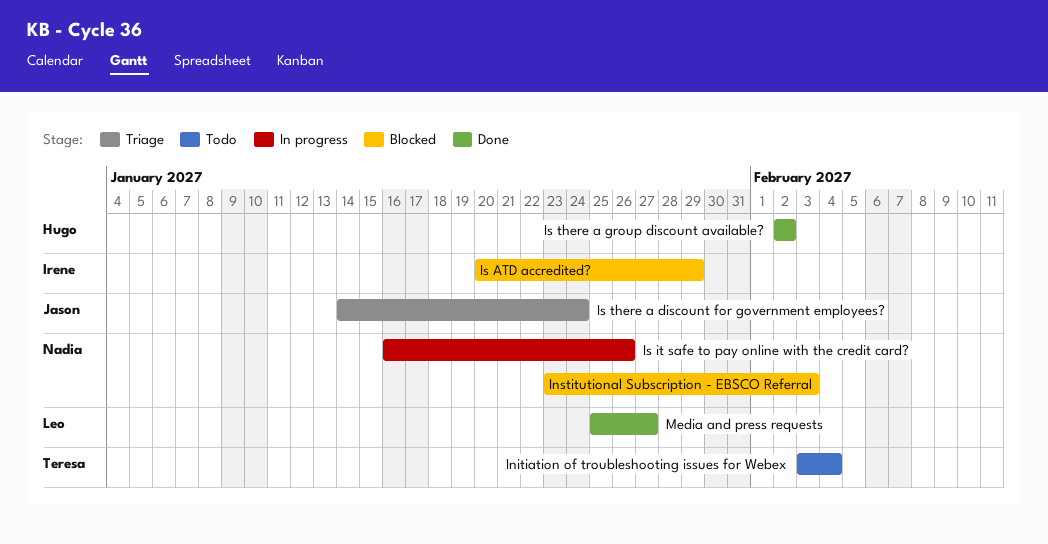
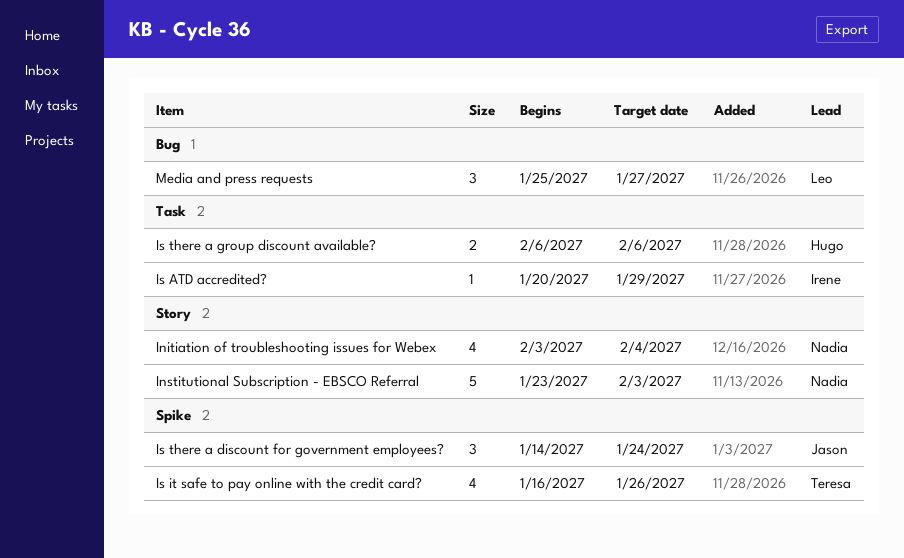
Initiation of troubleshooting issues for Webex, owner: Teresa -> Nadia
Is it safe to pay online with the credit card?, owner: Nadia -> Teresa
Is there a group discount available?, start: Feb 2 -> Feb 6
Is there a group discount available?, due: Feb 2 -> Feb 6

